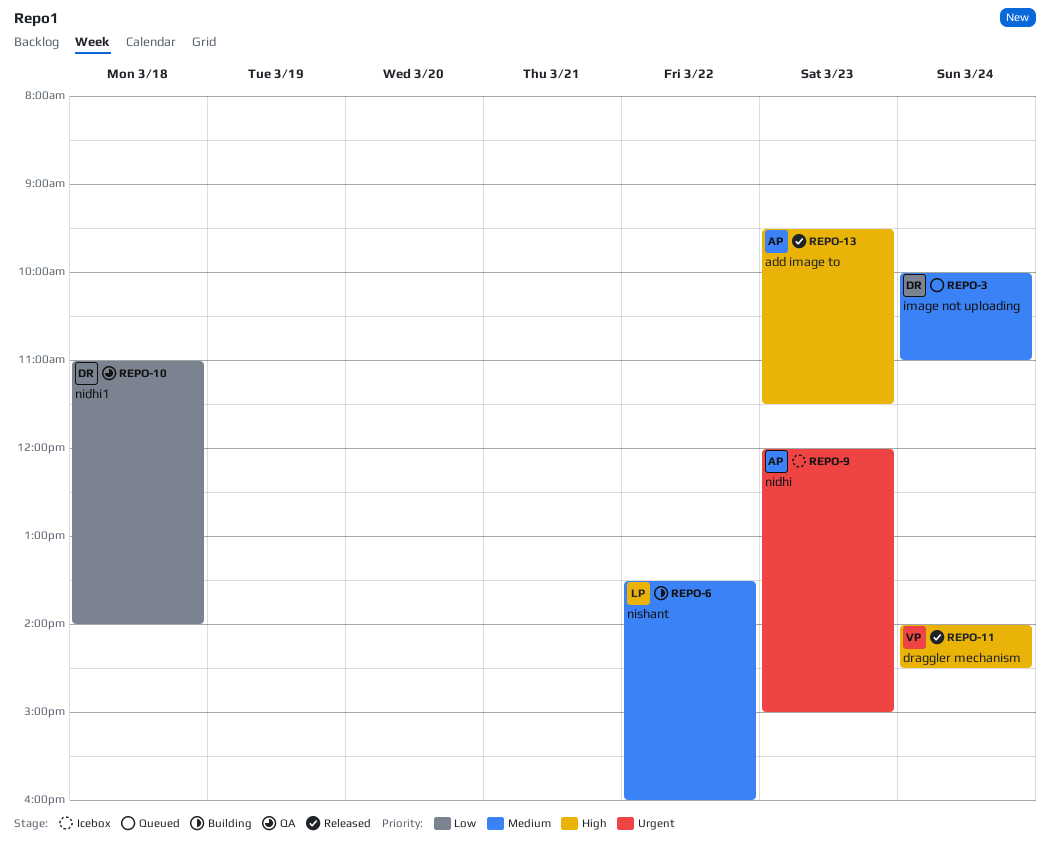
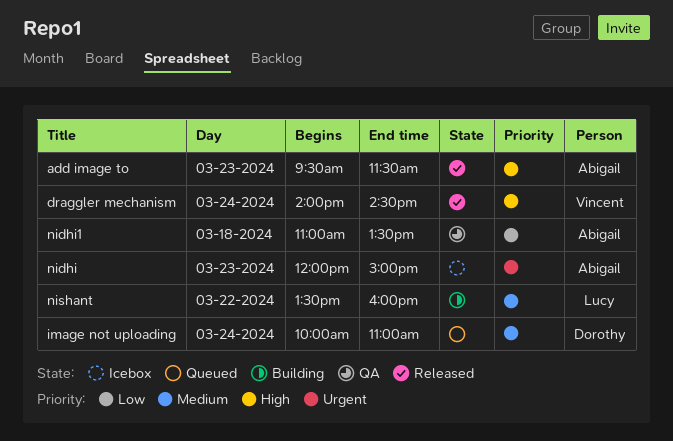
nidhi1, owner: Dorothy -> Abigail
nidhi1, ends: 14:00 -> 13:30

